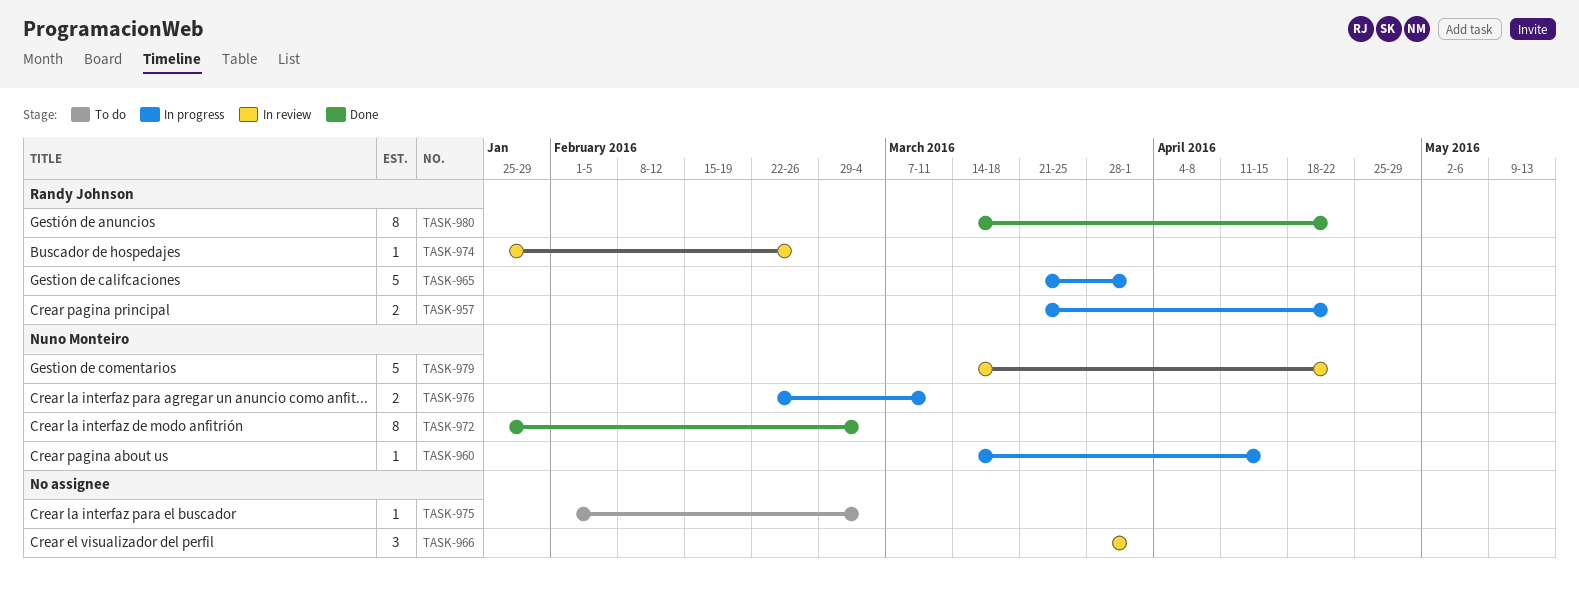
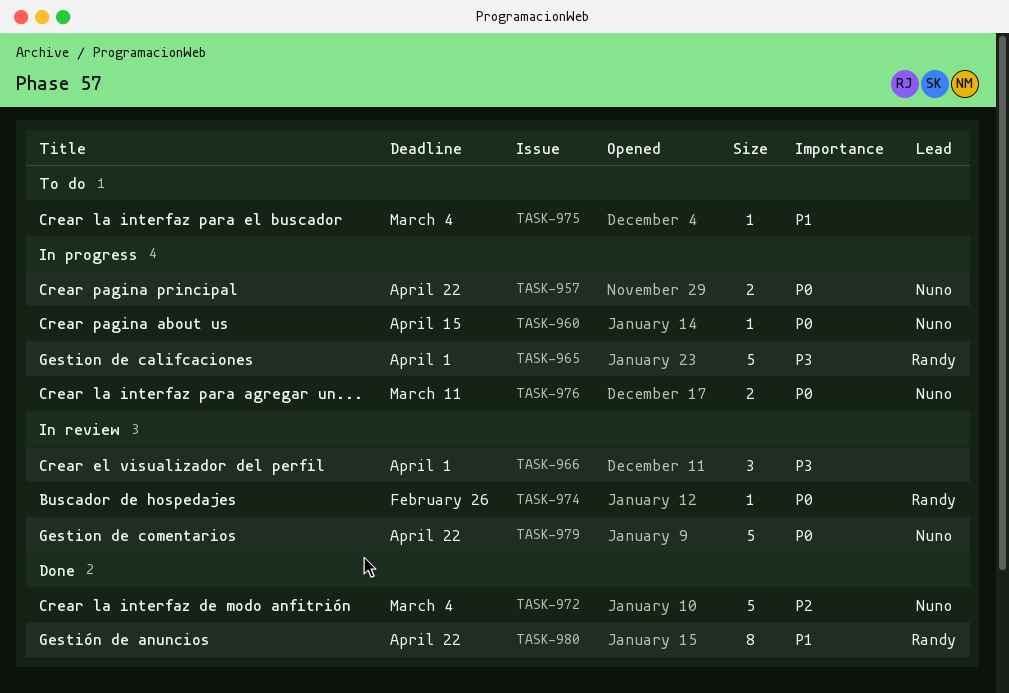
TASK-957, owner: Randy Johnson -> Nuno Monteiro
TASK-972, estimate: 8 -> 5

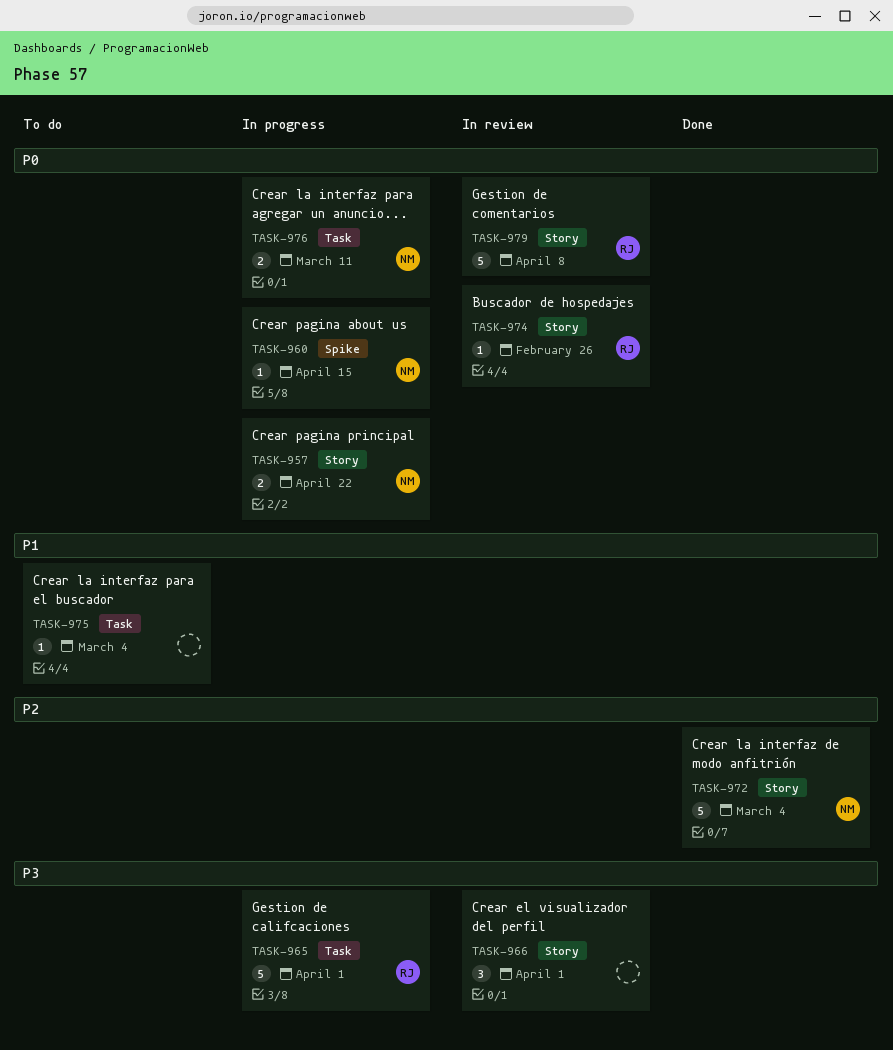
TASK-979, owner: Nuno -> Randy
TASK-979, due: Apr 22 -> Apr 8
TASK-980: present -> none

